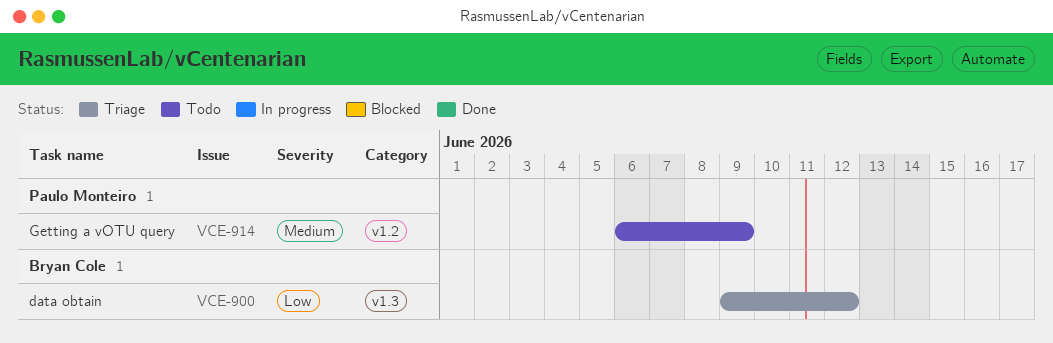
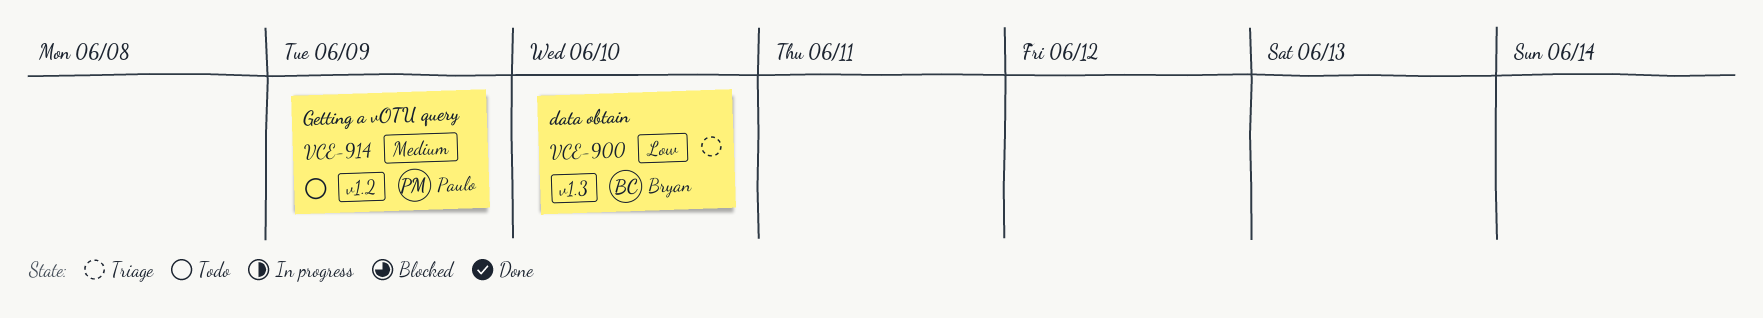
VCE-900, due: Jun 12 -> Jun 10

